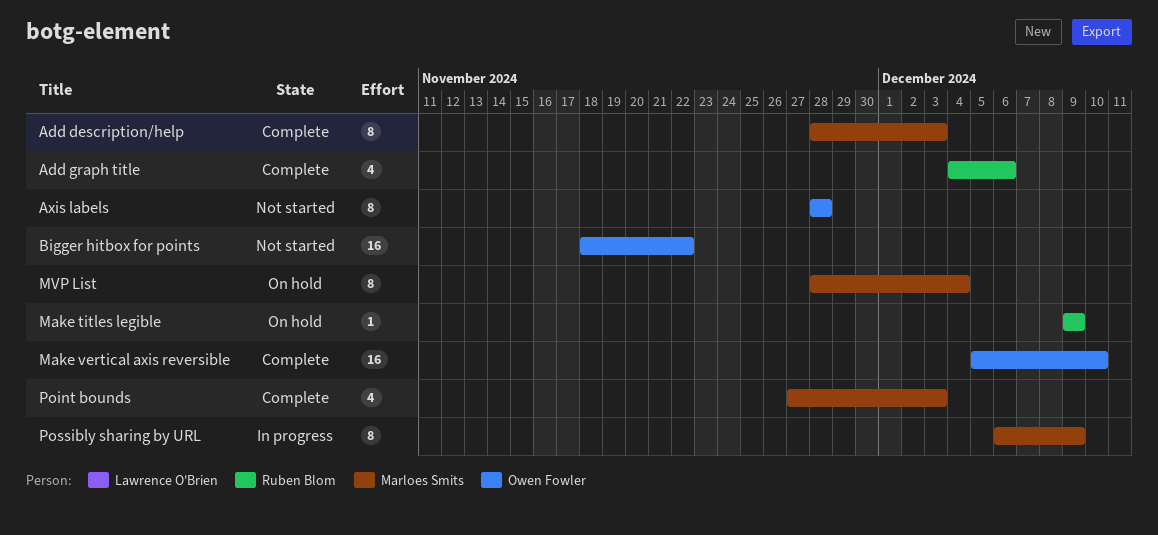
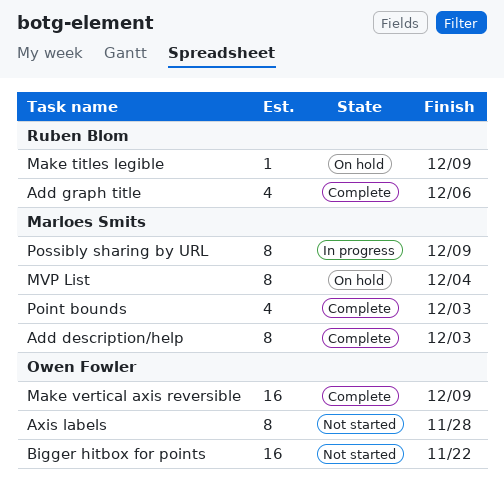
Make vertical axis reversible, due: Dec 10 -> Dec 9

